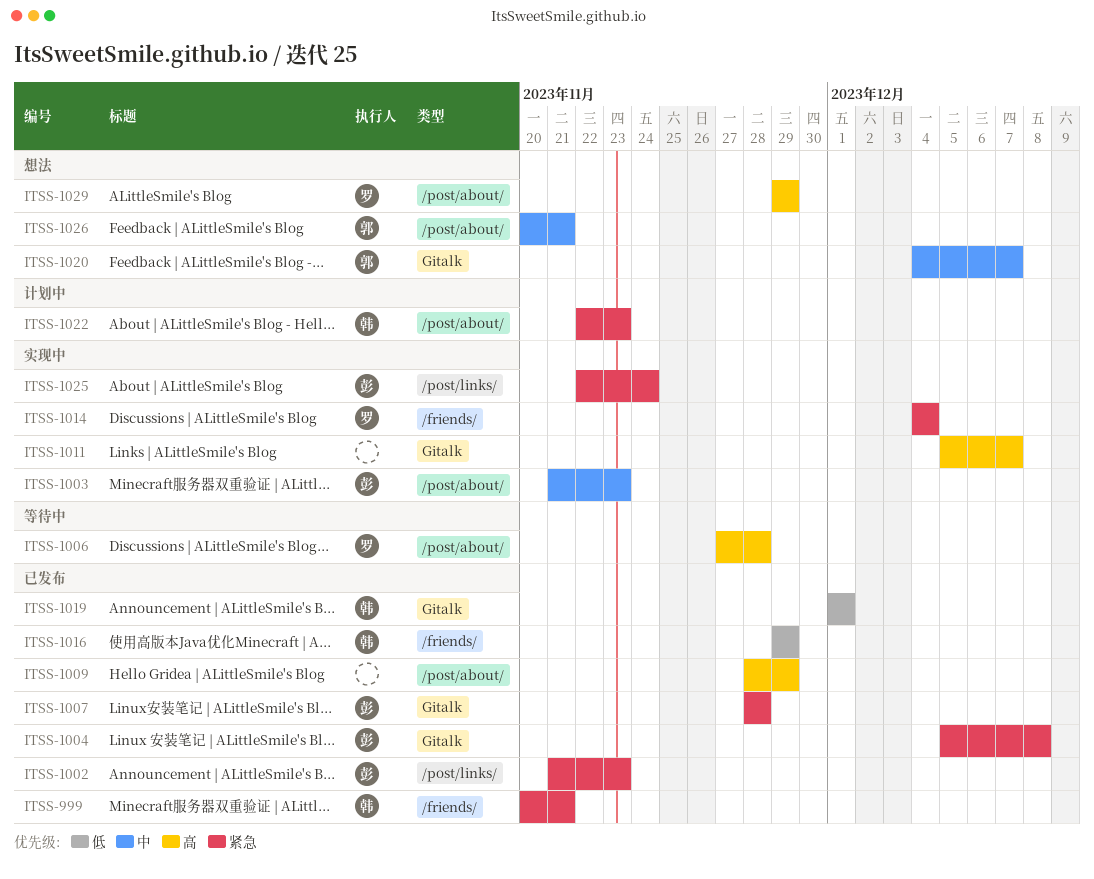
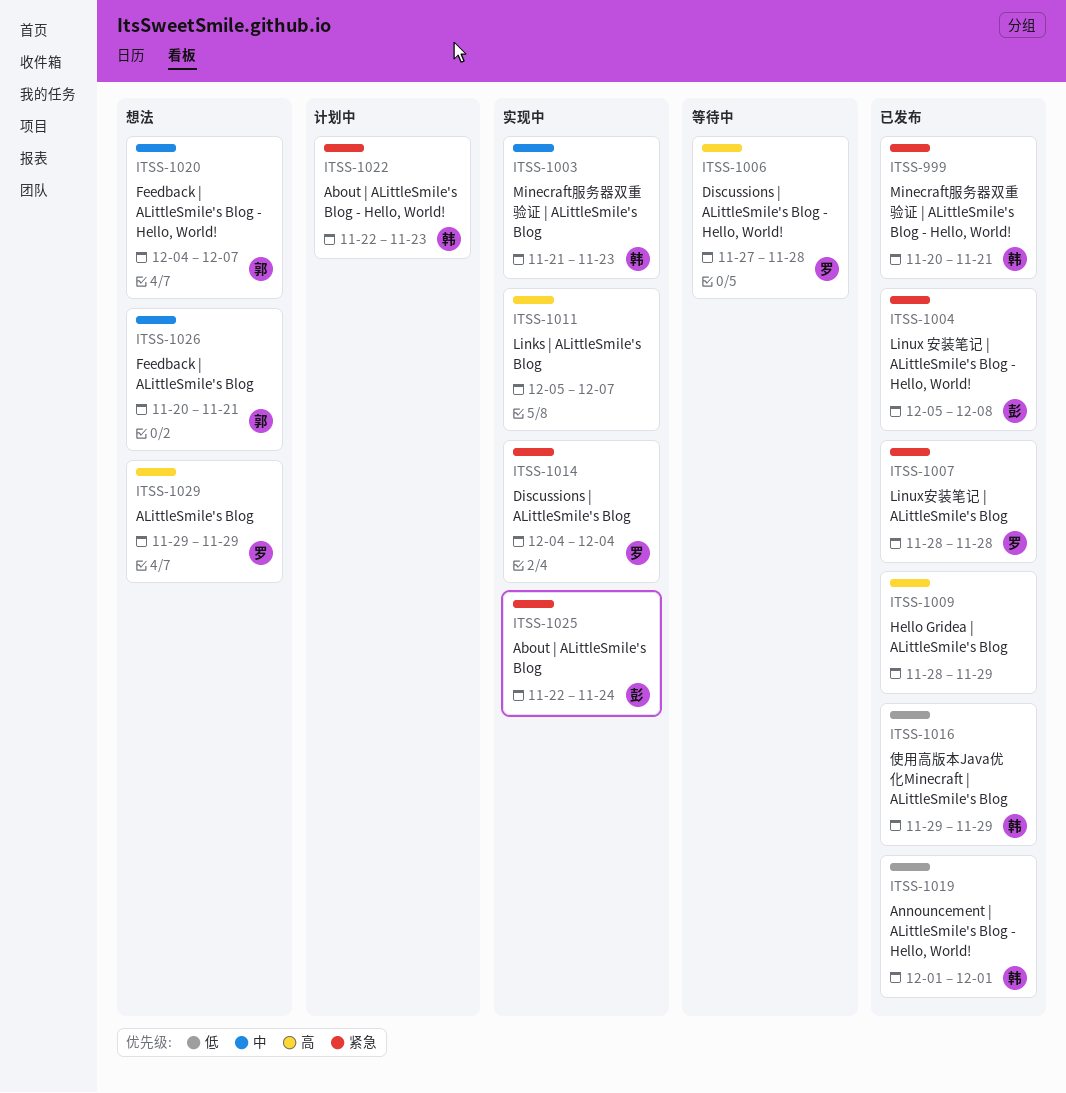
ITSS-1002: present -> none
ITSS-1003, owner: 彭 -> 韩
ITSS-1007, owner: 彭 -> 罗

